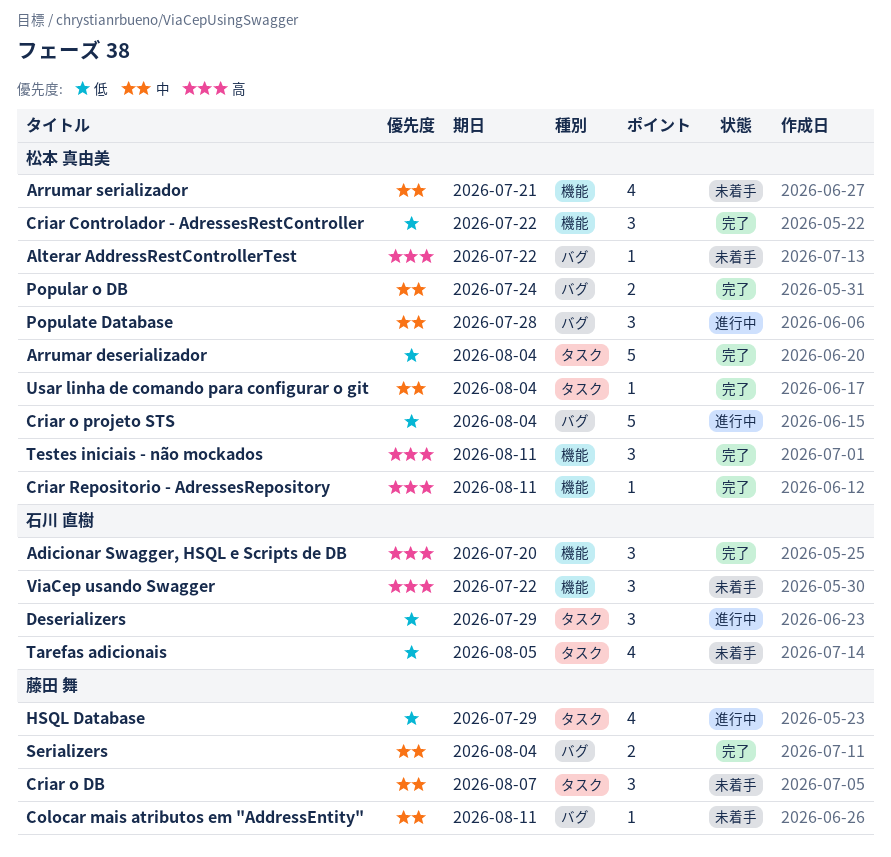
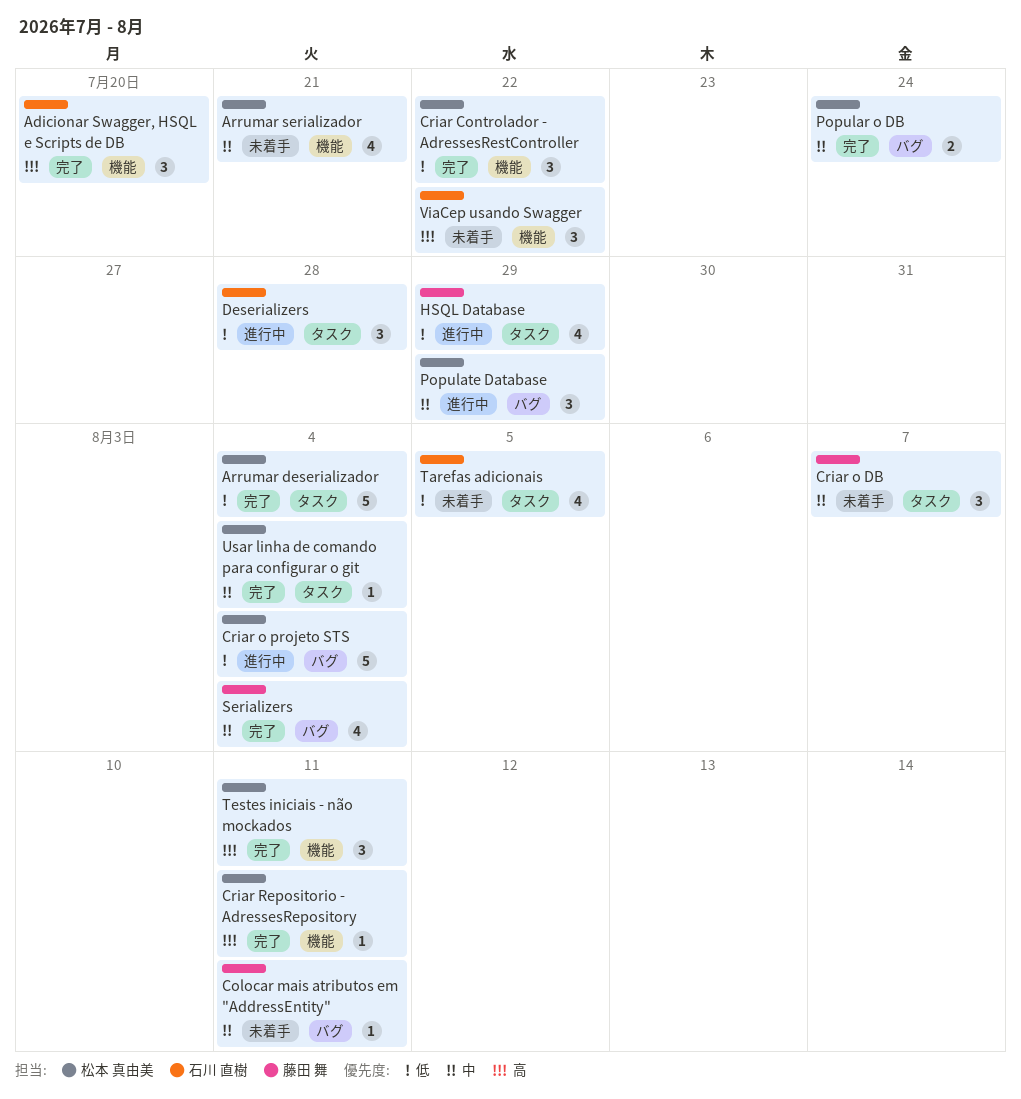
Alterar AddressRestControllerTest: present -> none
Deserializers, due: Jul 29 -> Jul 28
Populate Database, due: Jul 28 -> Jul 29
Serializers, estimate: 2 -> 4

